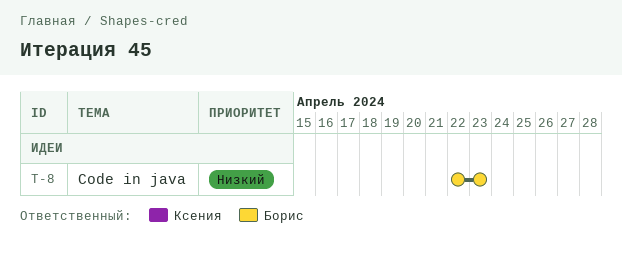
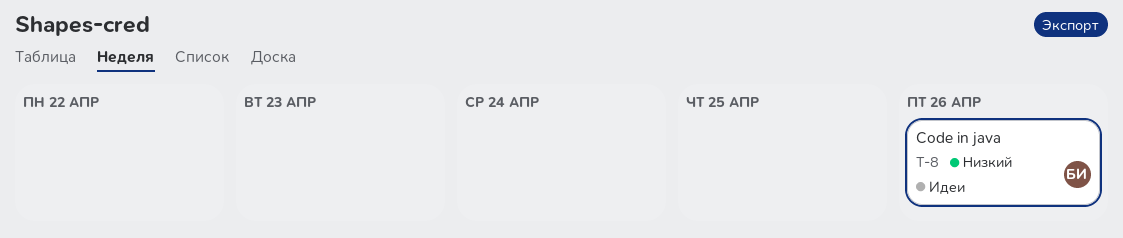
T-8, due: Apr 23 -> Apr 26

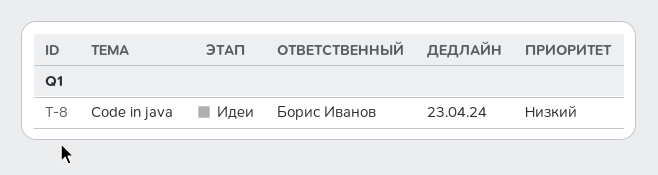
T-8, due: Apr 26 -> Apr 23

